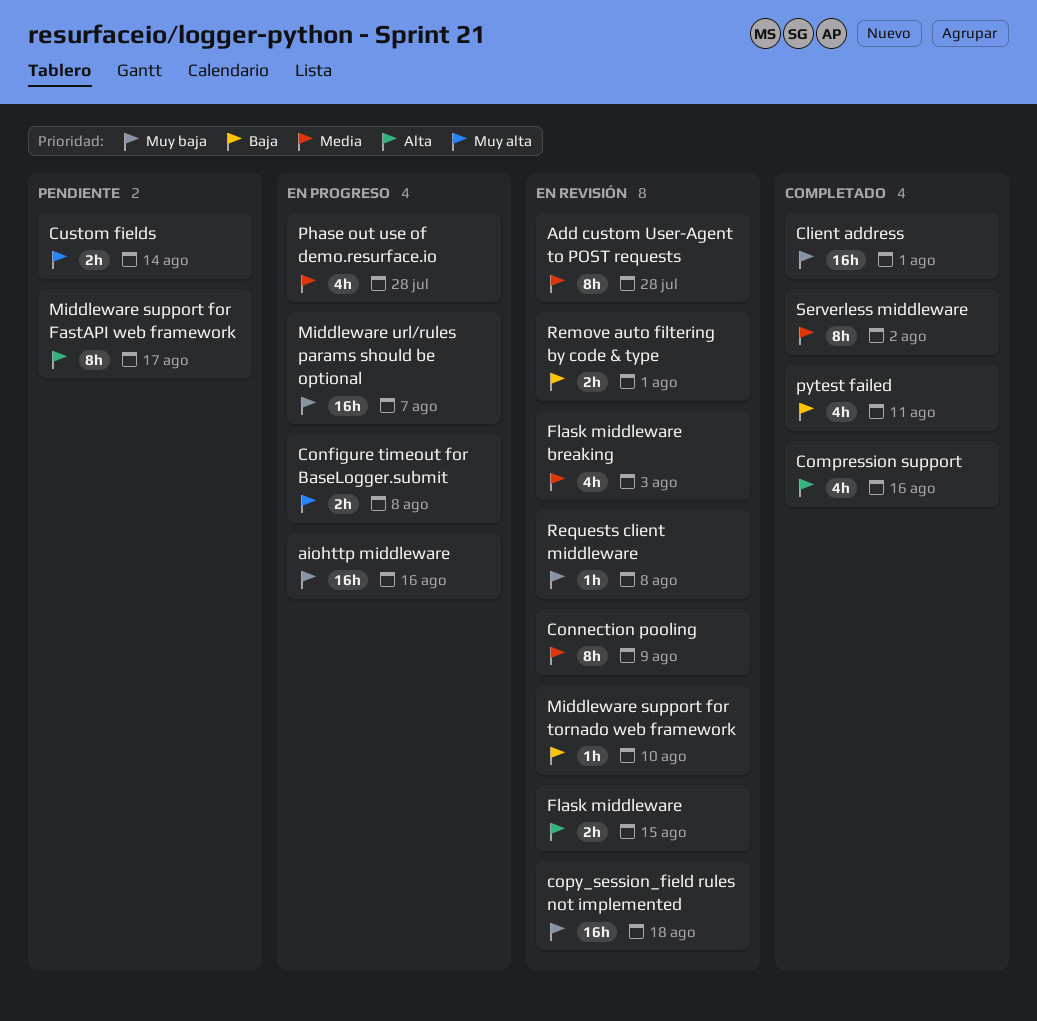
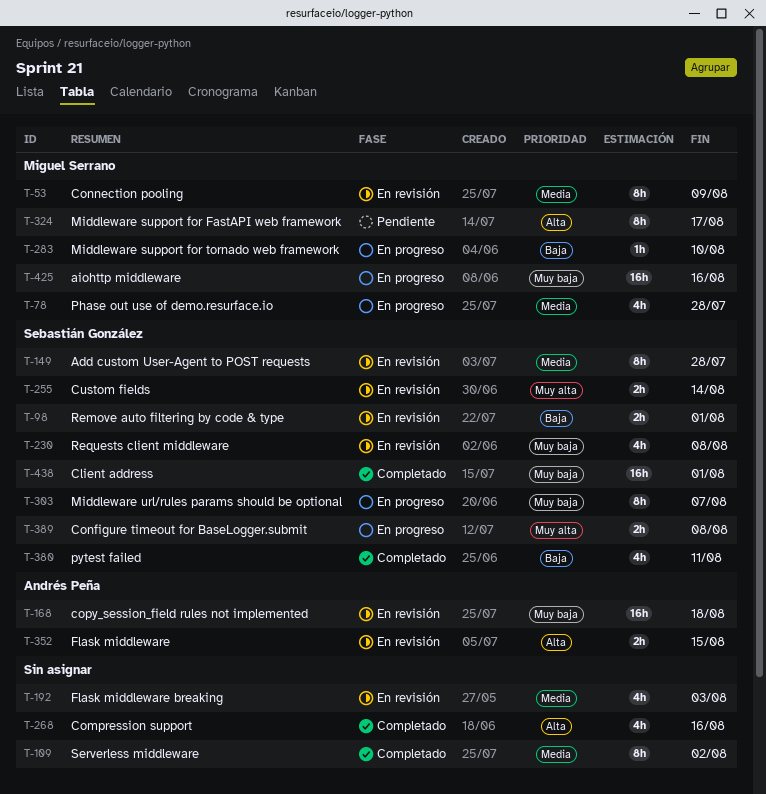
Custom fields, status: Pendiente -> En revisión
Middleware support for tornado web framework, status: En revisión -> En progreso
Middleware url/rules params should be optional, estimate: 16h -> 8h
Requests client middleware, estimate: 1h -> 4h

